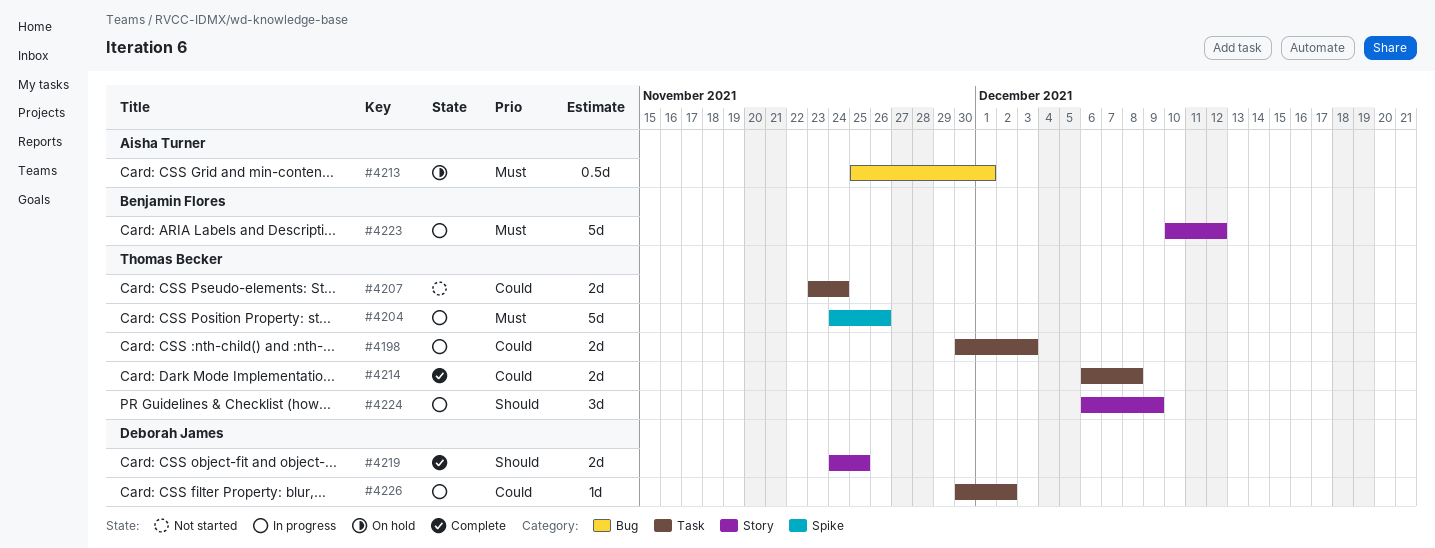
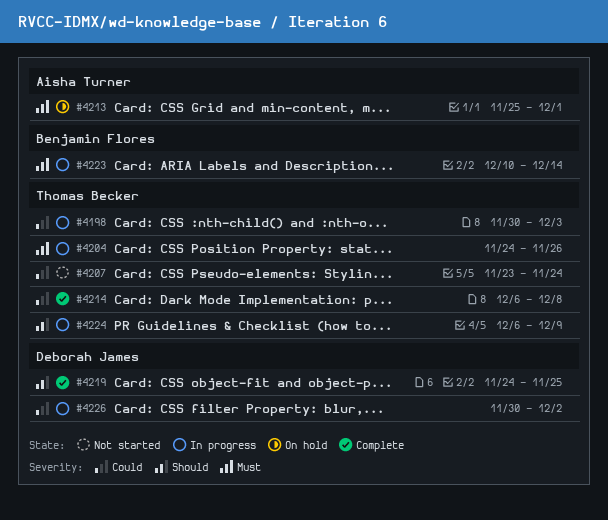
#4223, due: Dec 12 -> Dec 14

